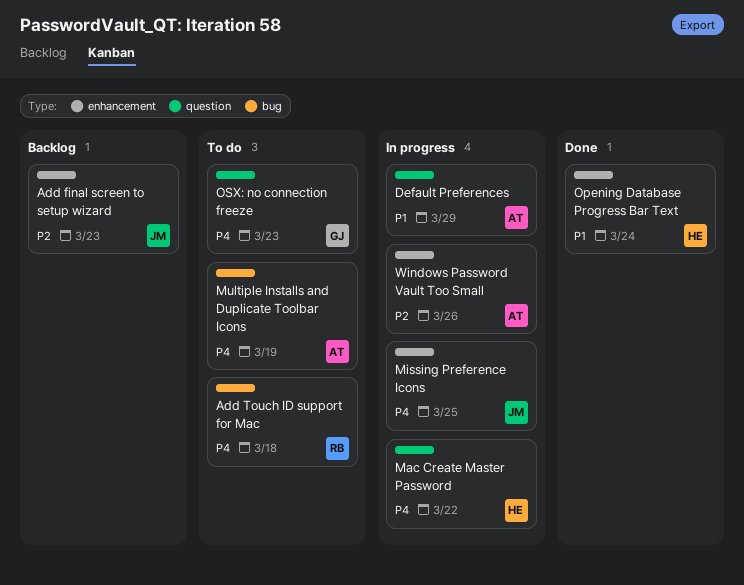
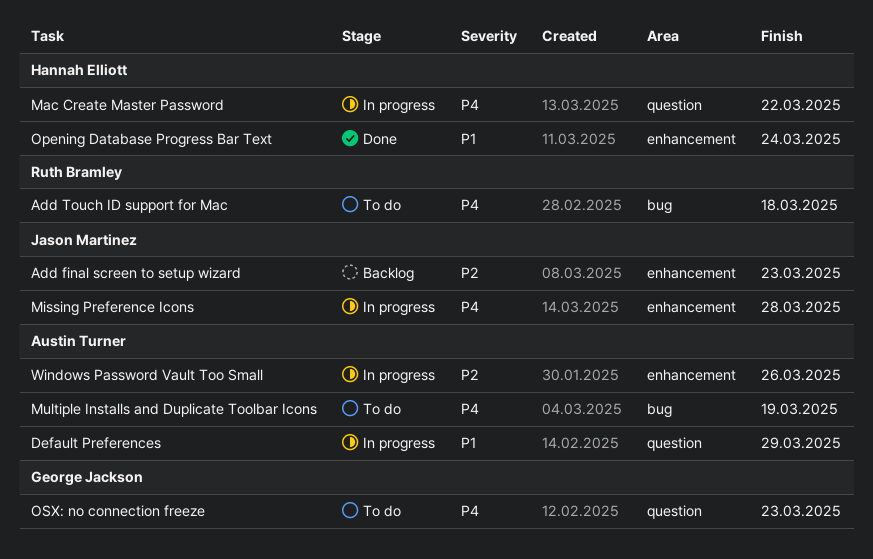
Missing Preference Icons, due: Mar 25 -> Mar 28

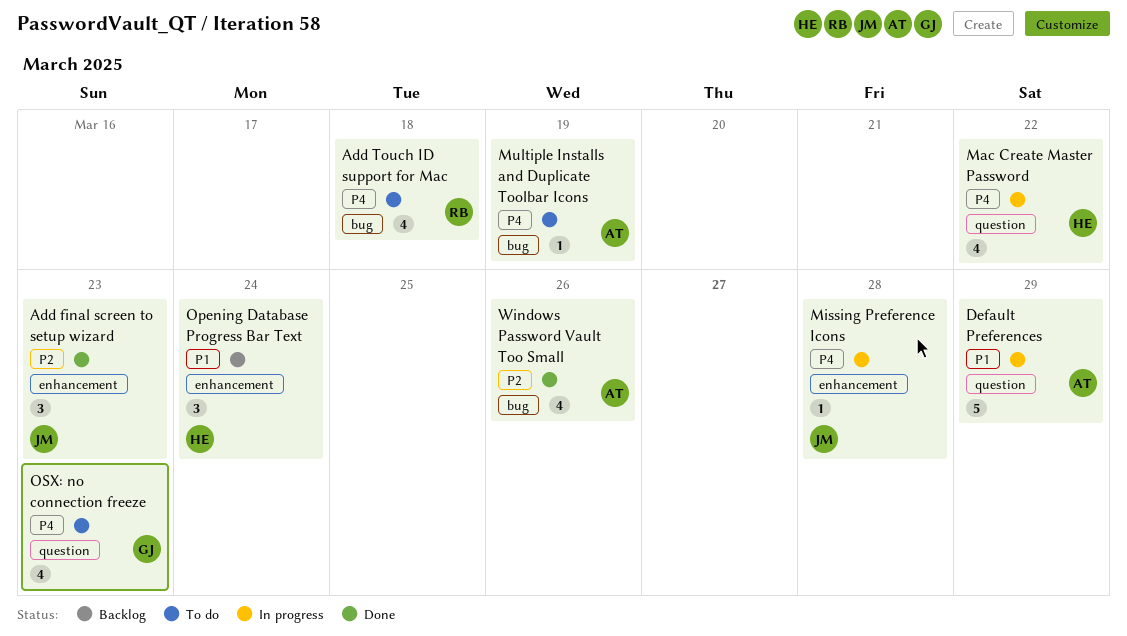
Add final screen to setup wizard, status: Backlog -> Done
Opening Database Progress Bar Text, status: Done -> Backlog
Windows Password Vault Too Small, status: In progress -> Done
Windows Password Vault Too Small, label: enhancement -> bug

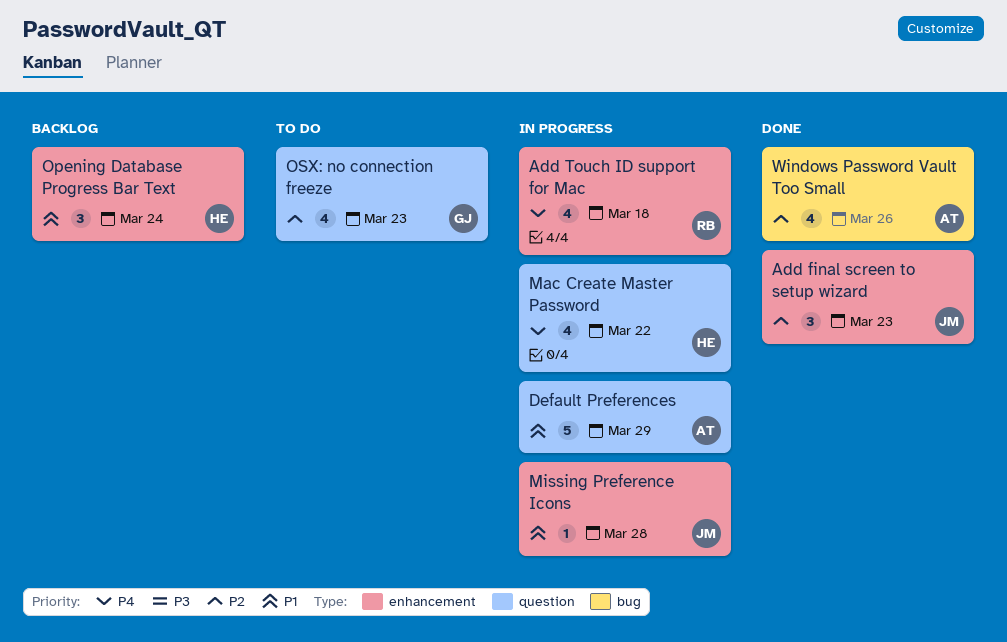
Add Touch ID support for Mac, status: To do -> In progress
Add Touch ID support for Mac, label: bug -> enhancement
Missing Preference Icons, priority: P4 -> P1
Multiple Installs and Duplicate Toolbar Icons: present -> none
OSX: no connection freeze, priority: P4 -> P2

